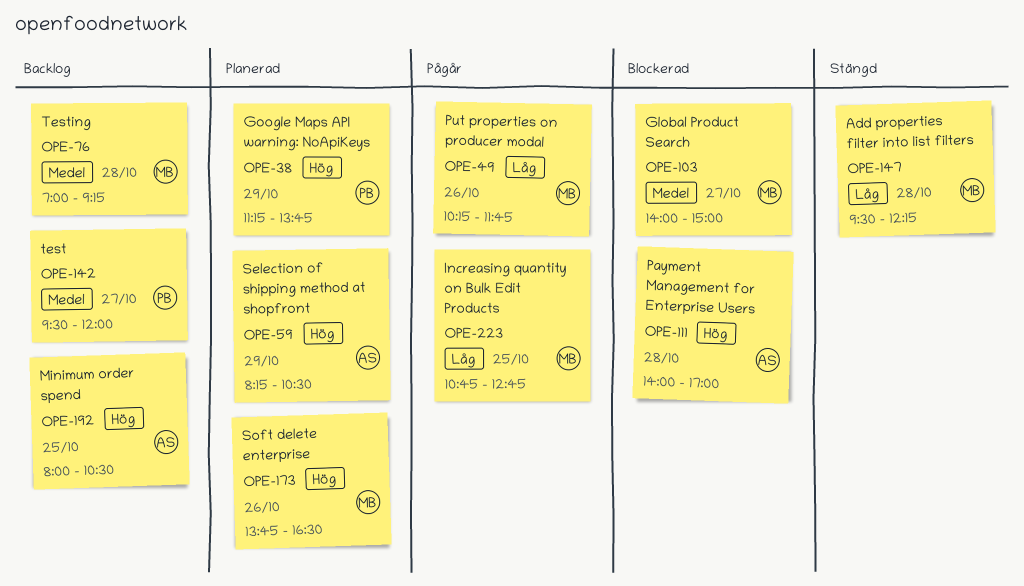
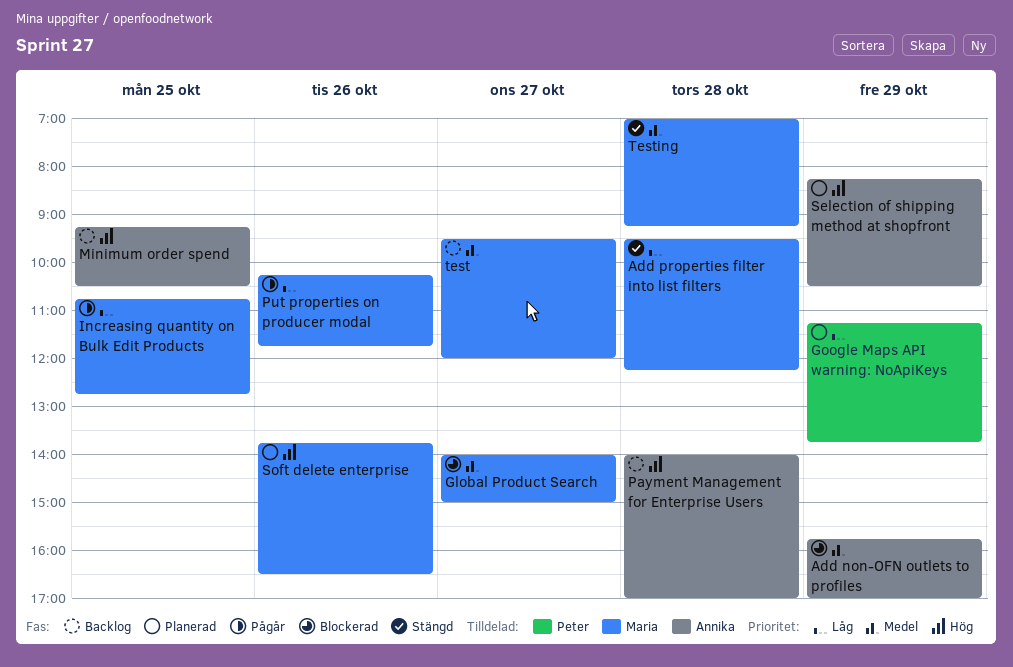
Add non-OFN outlets to profiles: none -> present
Google Maps API warning: NoApiKeys, priority: Hög -> Låg
Minimum order spend, begins: 08:00 -> 09:15
Payment Management for Enterprise Users, status: Blockerad -> Backlog
test, owner: Peter -> Maria
Testing, status: Backlog -> Stängd

